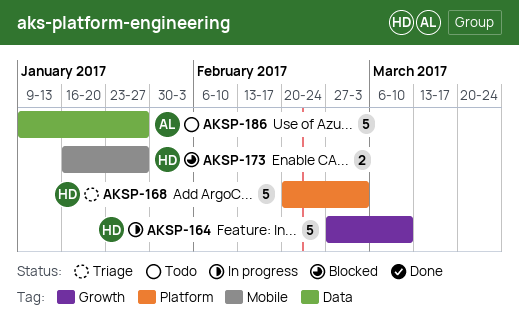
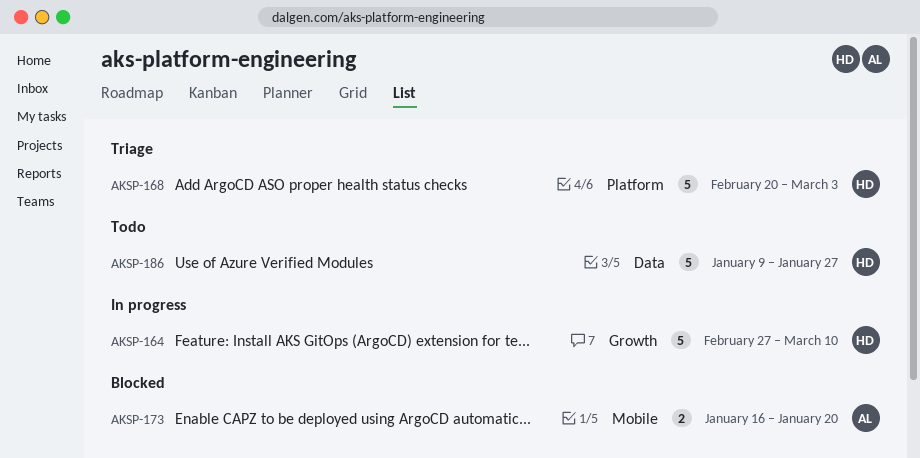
AKSP-173, owner: HD -> AL
AKSP-173, due: Jan 27 -> Jan 20
AKSP-186, owner: AL -> HD

